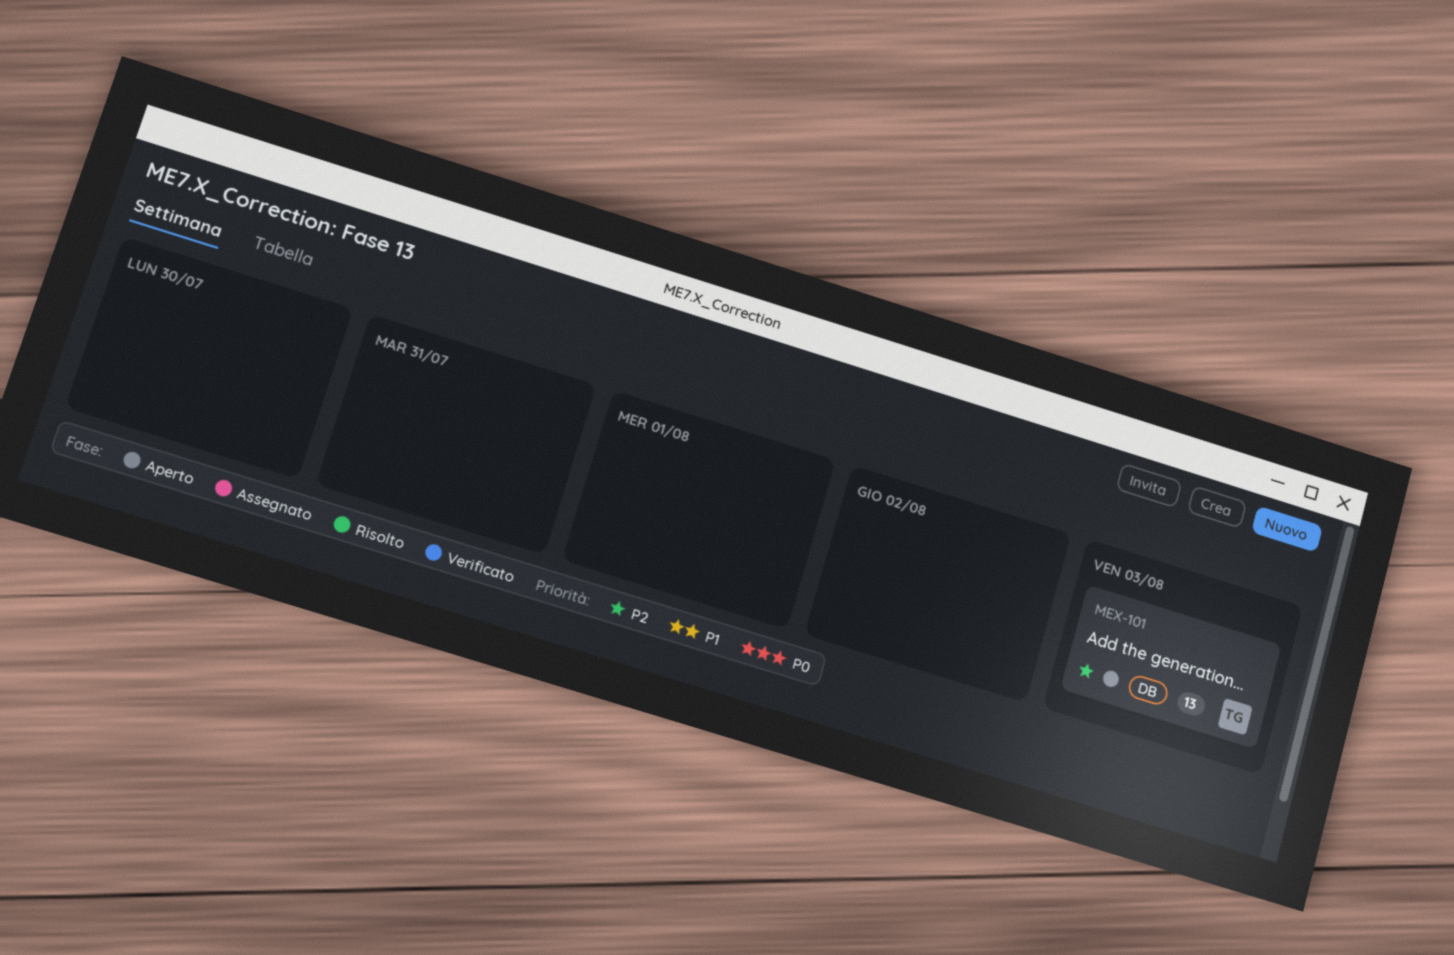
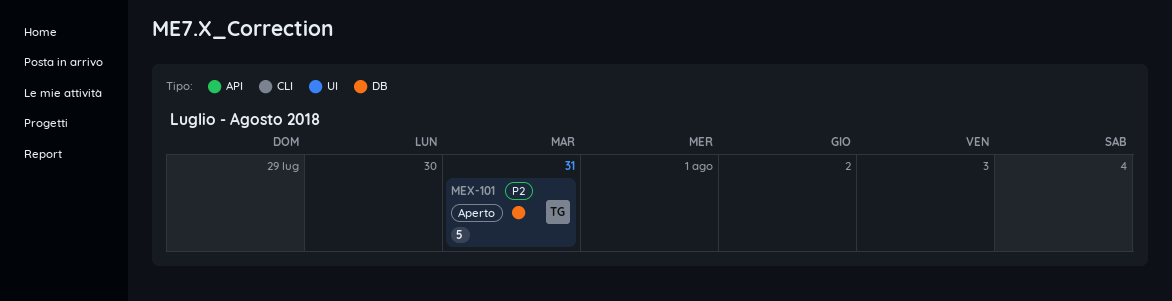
MEX-101, estimate: 13 -> 5
MEX-101, due: Aug 3 -> Jul 31

